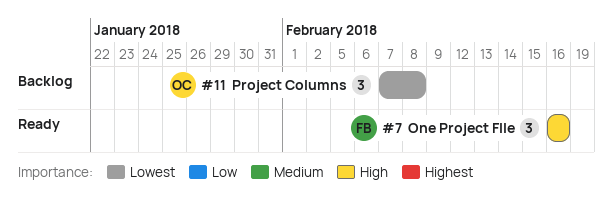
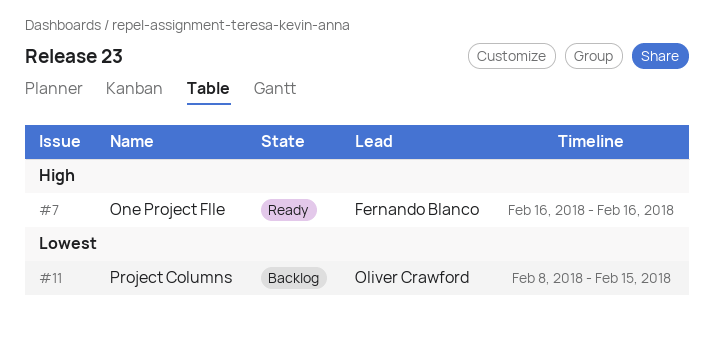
#11, start: Feb 7 -> Feb 8
#11, due: Feb 8 -> Feb 15

